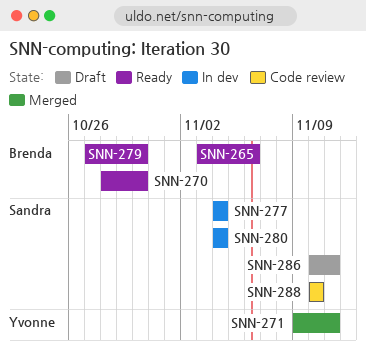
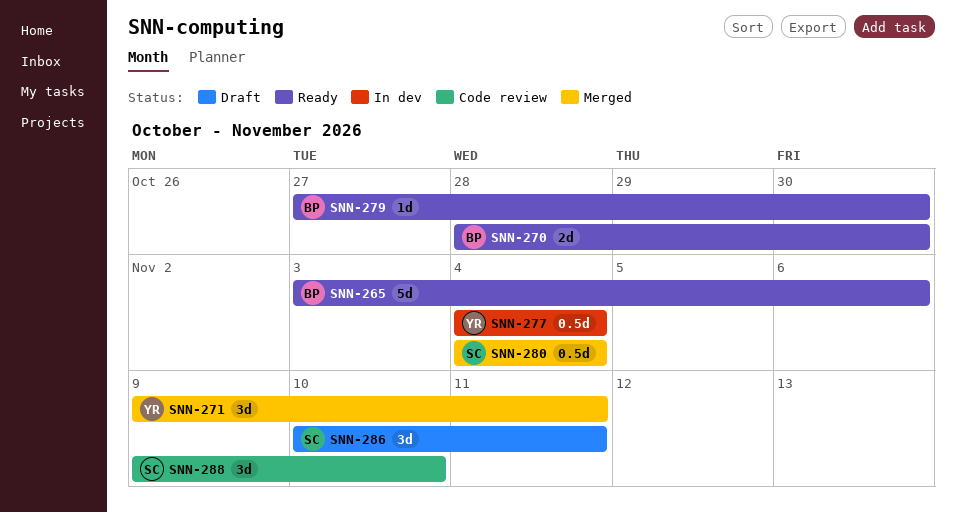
SNN-277, owner: Sandra -> Yvonne
SNN-280, status: In dev -> Merged
SNN-288, start: Nov 10 -> Nov 9

